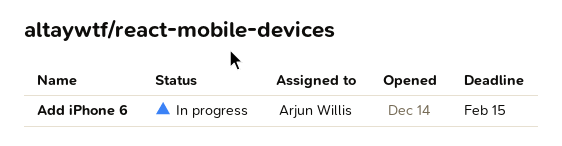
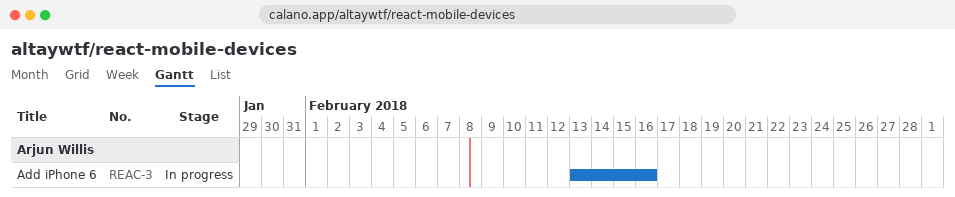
Add iPhone 6, due: Feb 15 -> Feb 16

